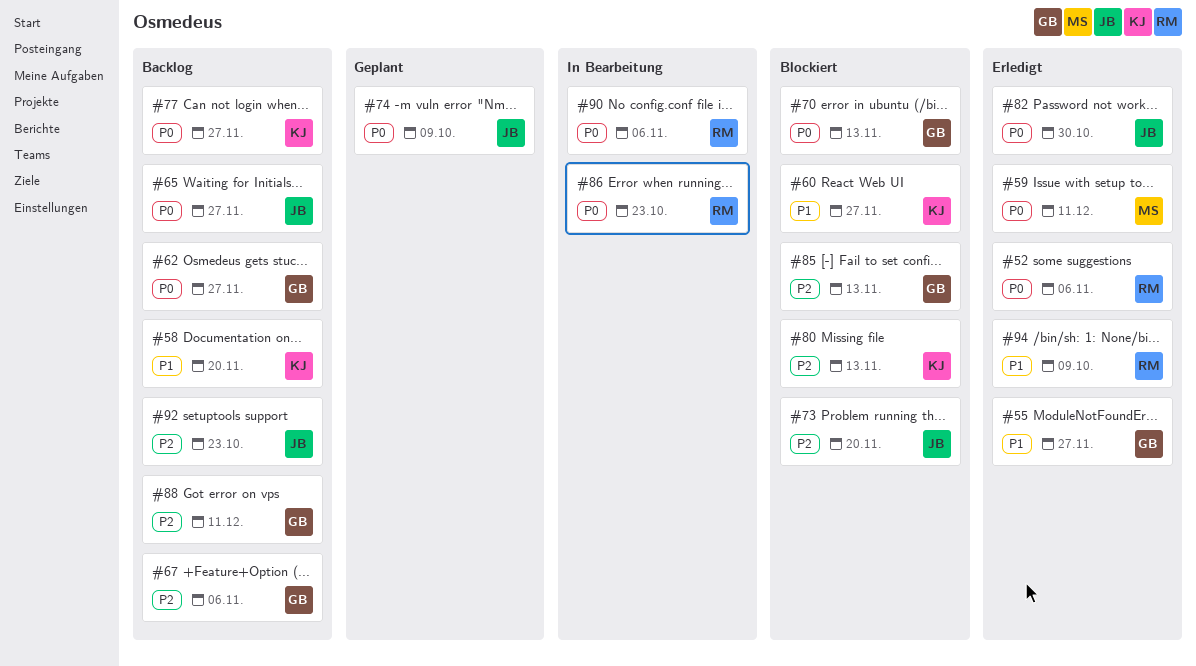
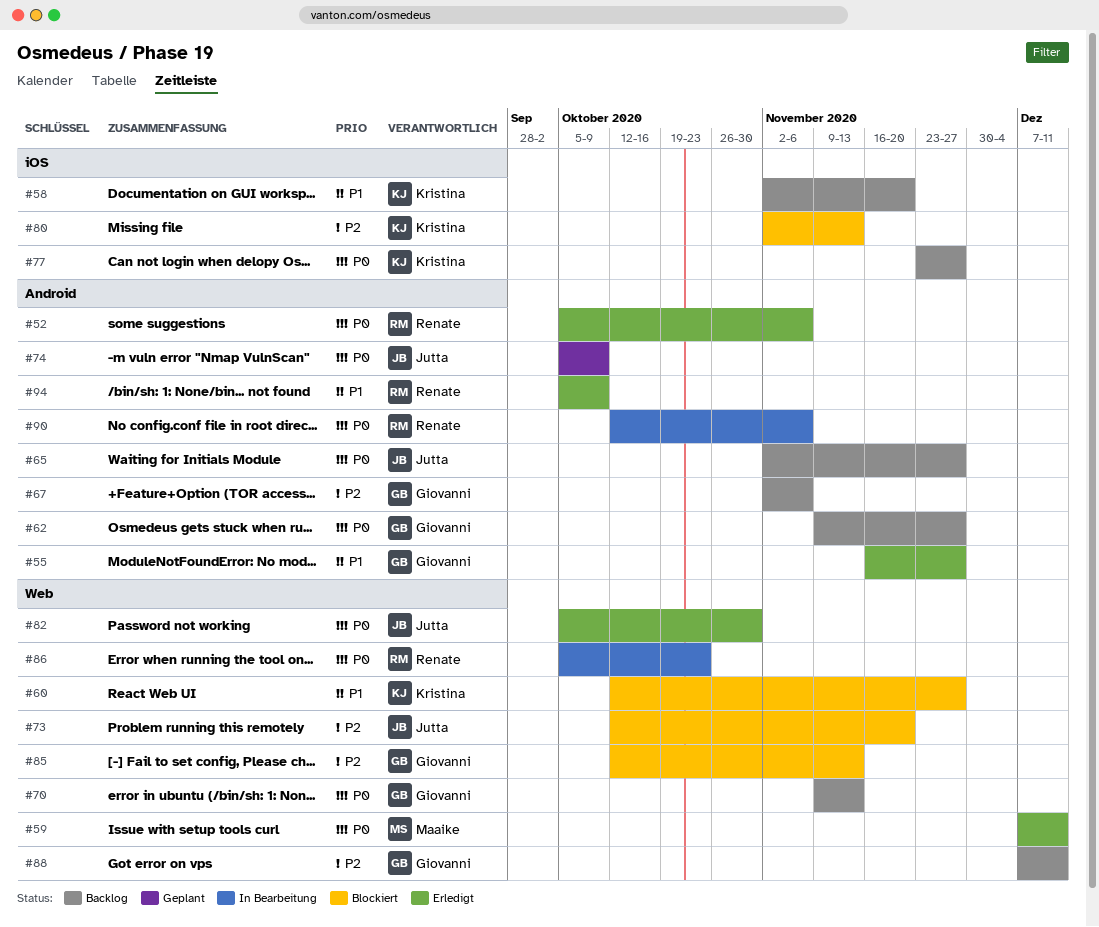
#70, status: Blockiert -> Backlog
#92: present -> none

